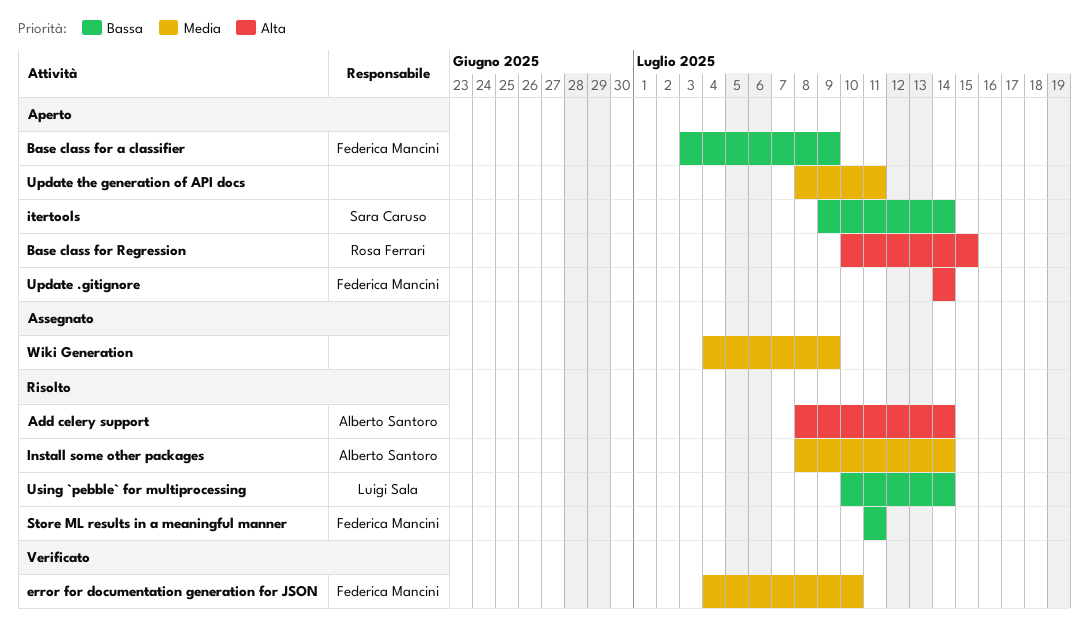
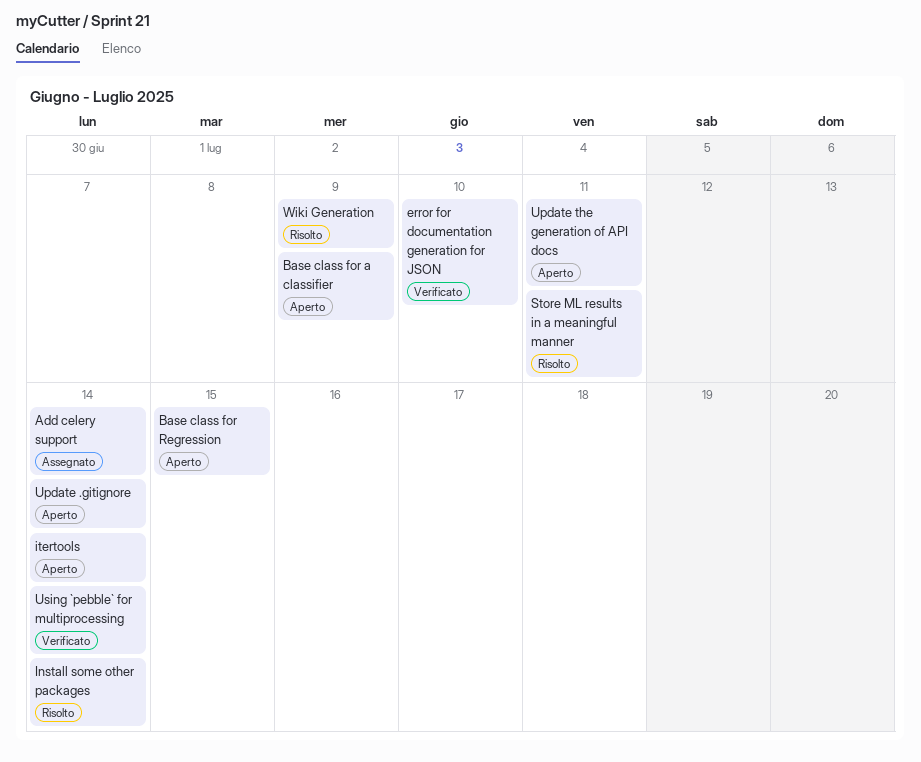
Add celery support, status: Risolto -> Assegnato
Using `pebble` for multiprocessing, status: Risolto -> Verificato
Wiki Generation, status: Assegnato -> Risolto

